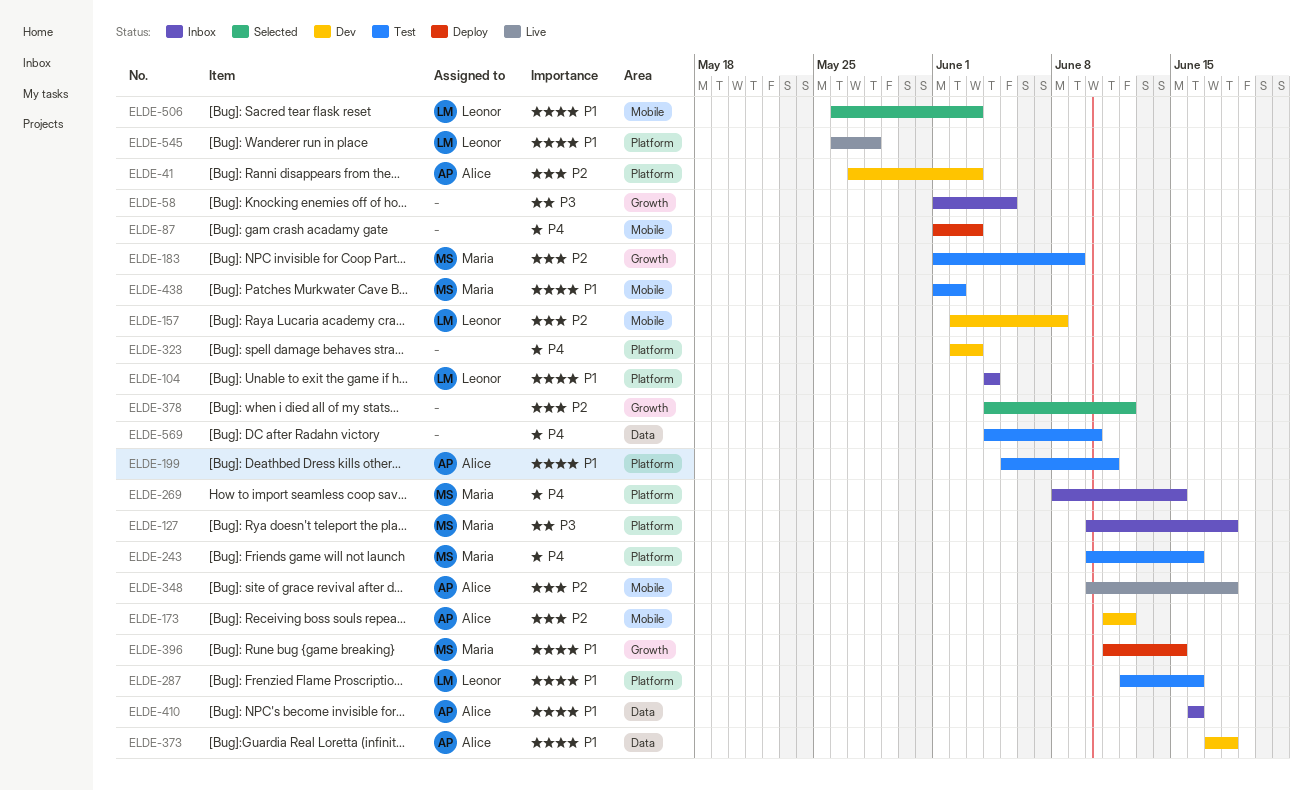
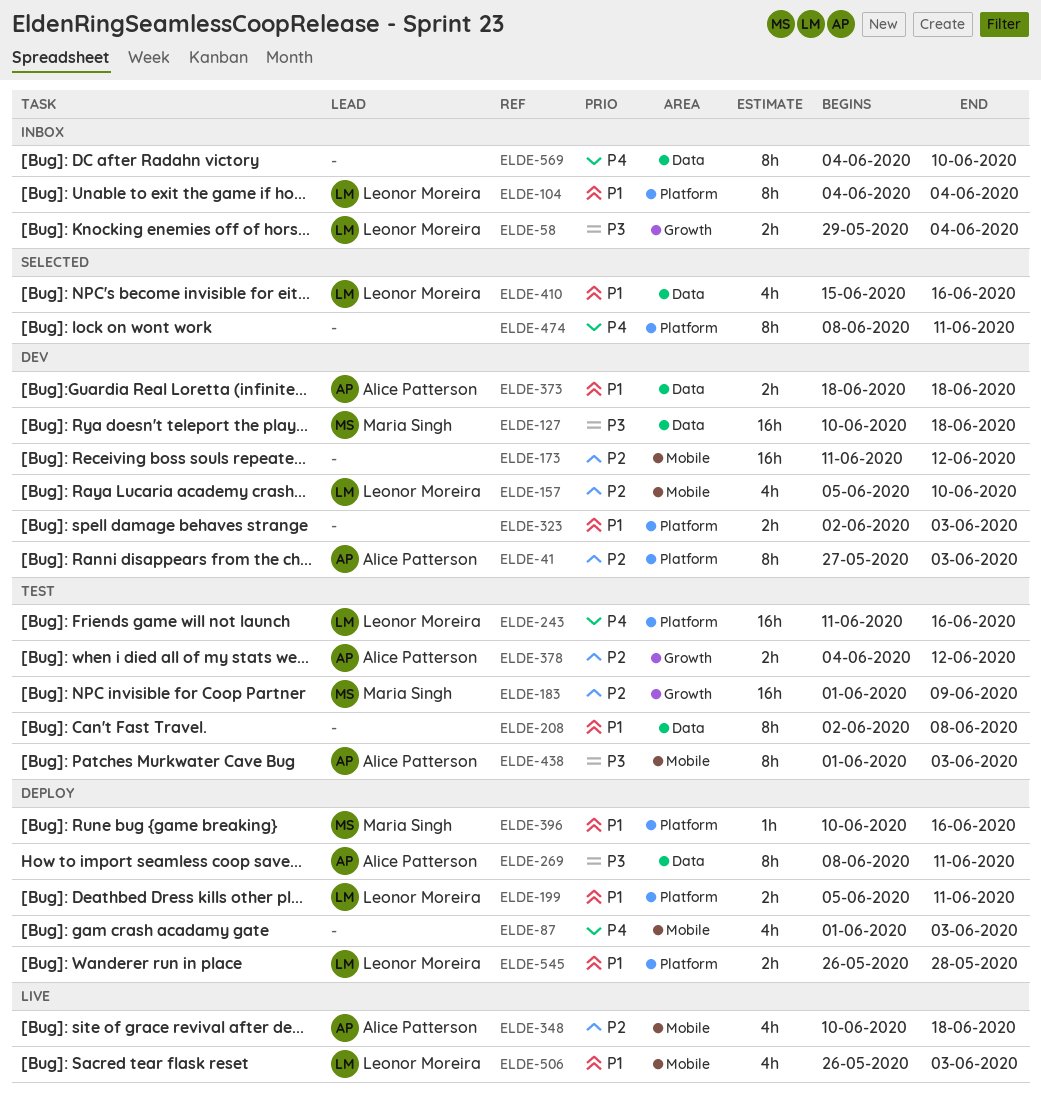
ELDE-58, owner: none -> Leonor Moreira
ELDE-58, start: Jun 1 -> May 29
ELDE-58, due: Jun 5 -> Jun 4
ELDE-127, status: Inbox -> Dev
ELDE-127, label: Platform -> Data
ELDE-157, start: Jun 2 -> Jun 5
ELDE-157, due: Jun 8 -> Jun 10
ELDE-173, owner: Alice Patterson -> none
ELDE-199, status: Test -> Deploy
ELDE-199, owner: Alice Patterson -> Leonor Moreira
ELDE-208: none -> present
ELDE-243, owner: Maria Singh -> Leonor Moreira
ELDE-243, start: Jun 10 -> Jun 11
ELDE-269, status: Inbox -> Deploy
ELDE-269, owner: Maria Singh -> Alice Patterson
ELDE-269, priority: P4 -> P3
ELDE-269, label: Platform -> Data
ELDE-269, due: Jun 15 -> Jun 11
ELDE-287: present -> none
ELDE-323, priority: P4 -> P1
ELDE-373, start: Jun 17 -> Jun 18
ELDE-378, status: Selected -> Test
ELDE-378, owner: none -> Alice Patterson
ELDE-396, label: Growth -> Platform
ELDE-396, start: Jun 11 -> Jun 10
ELDE-396, due: Jun 15 -> Jun 16
ELDE-410, status: Inbox -> Selected
ELDE-410, owner: Alice Patterson -> Leonor Moreira
ELDE-410, start: Jun 16 -> Jun 15
ELDE-438, owner: Maria Singh -> Alice Patterson
ELDE-438, priority: P1 -> P3
ELDE-438, due: Jun 2 -> Jun 3
ELDE-474: none -> present
ELDE-506, status: Selected -> Live
ELDE-545, status: Live -> Deploy
ELDE-569, status: Test -> Inbox

